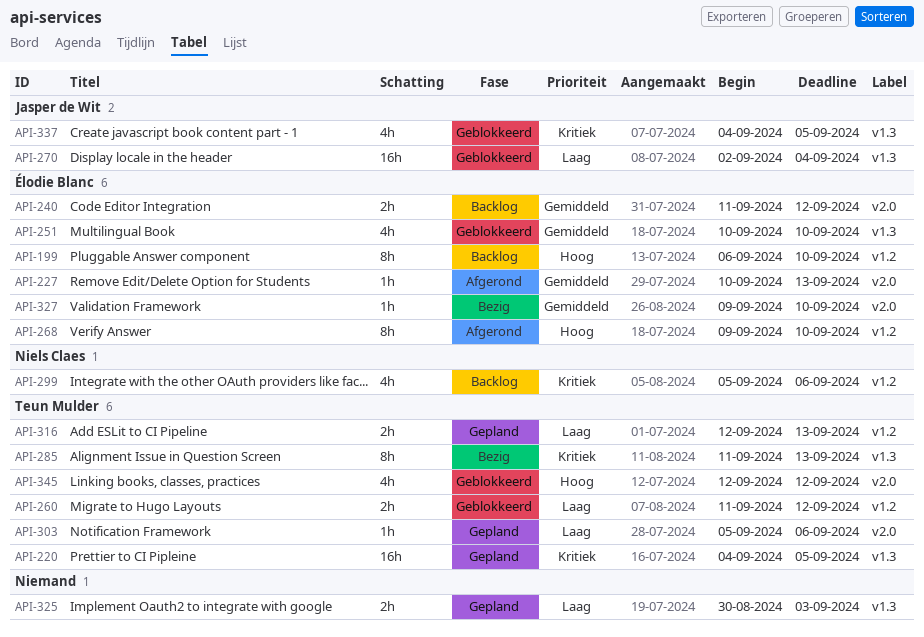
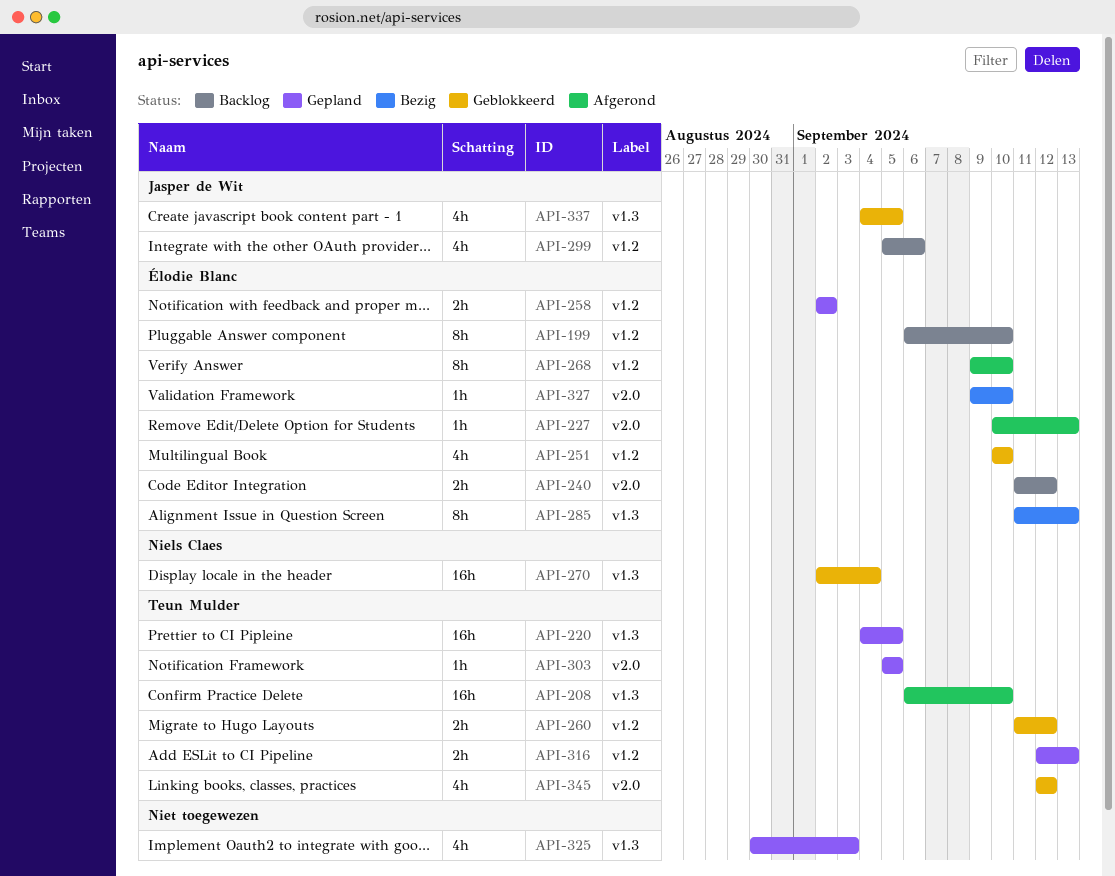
API-208: none -> present
API-251, label: v1.3 -> v1.2
API-258: none -> present
API-270, owner: Jasper de Wit -> Niels Claes
API-285, owner: Teun Mulder -> Élodie Blanc
API-299, owner: Niels Claes -> Jasper de Wit
API-303, due: Sep 6 -> Sep 5
API-325, estimate: 2h -> 4h

